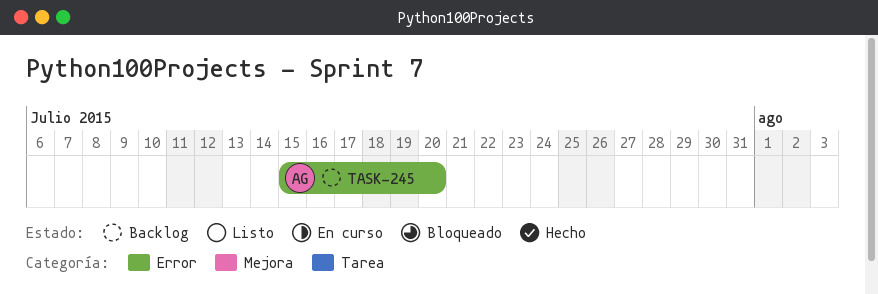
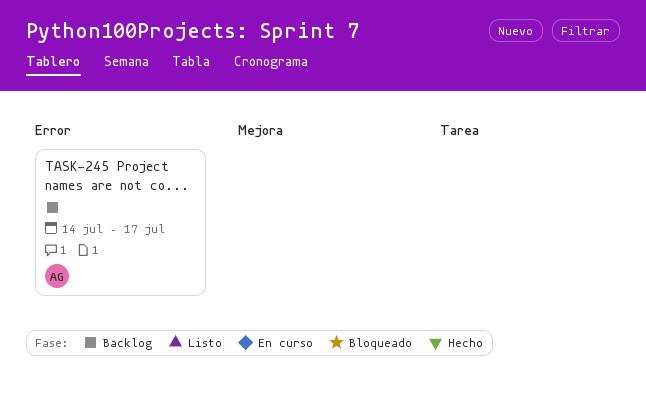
TASK-245, start: Jul 15 -> Jul 14
TASK-245, due: Jul 20 -> Jul 17

